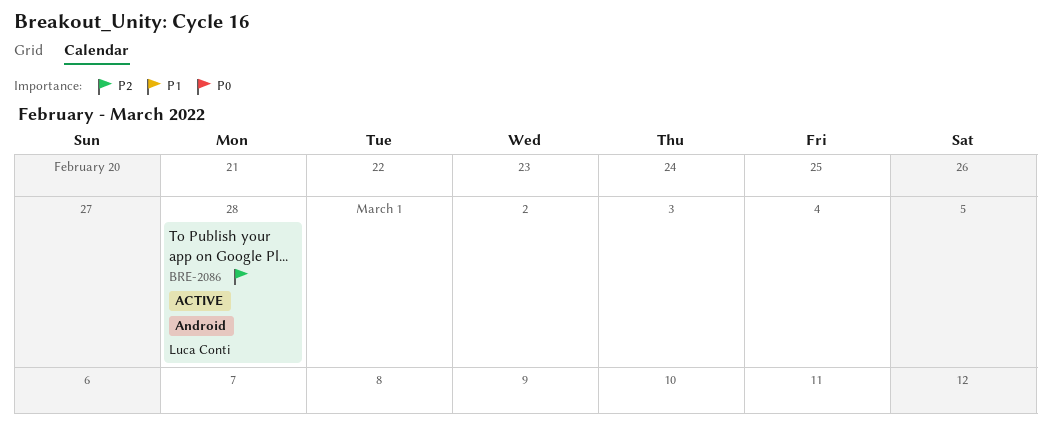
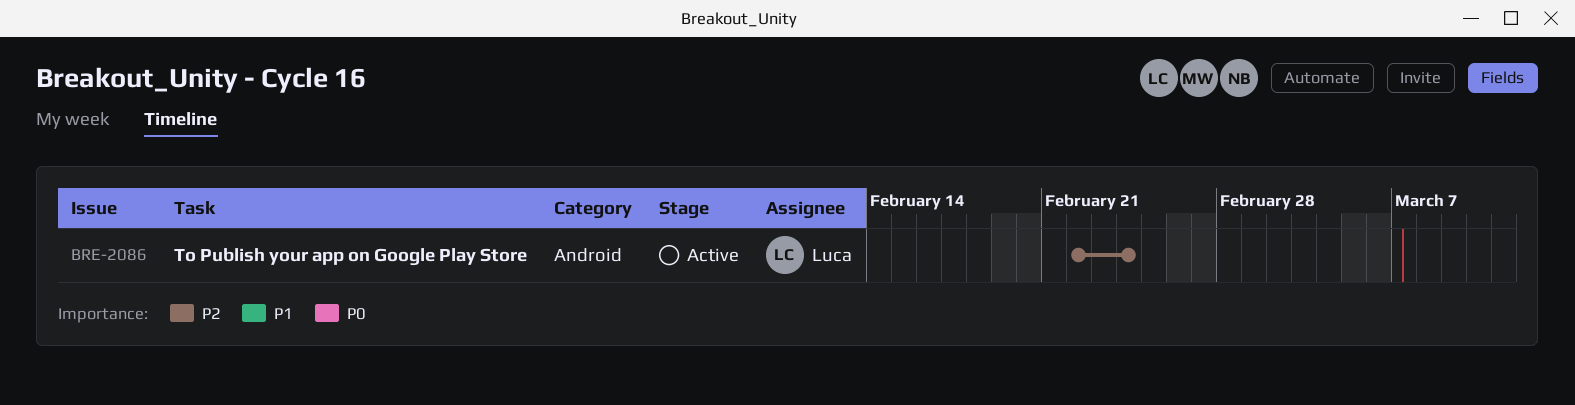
BRE-2086, due: Feb 28 -> Feb 24

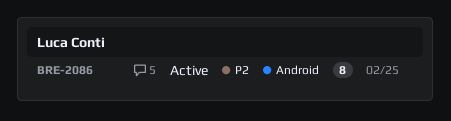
BRE-2086, due: Feb 24 -> Feb 25

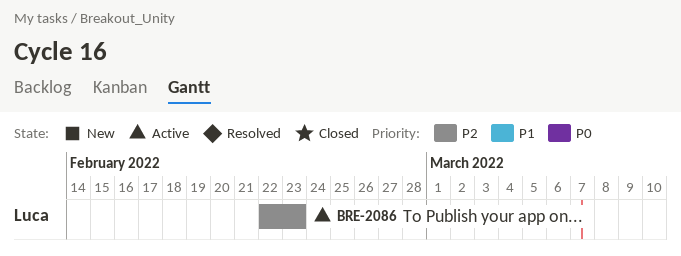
BRE-2086, due: Feb 25 -> Feb 23

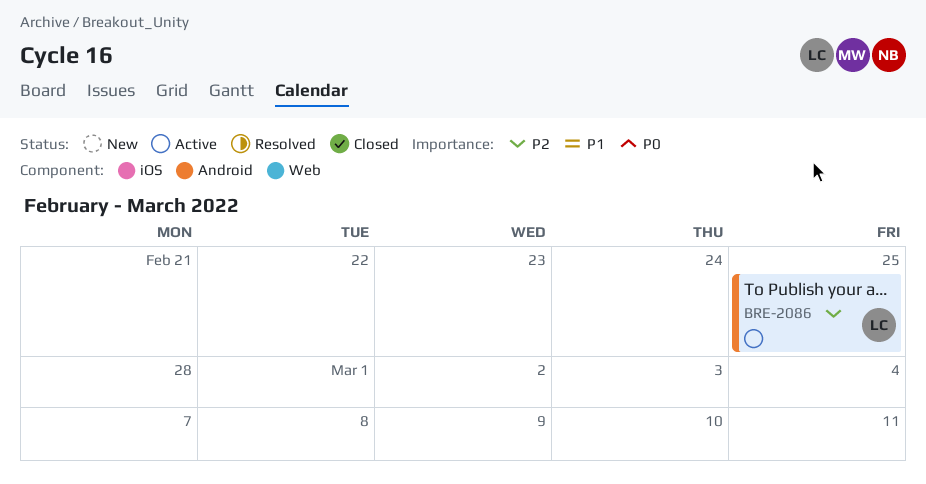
BRE-2086, due: Feb 23 -> Feb 25

